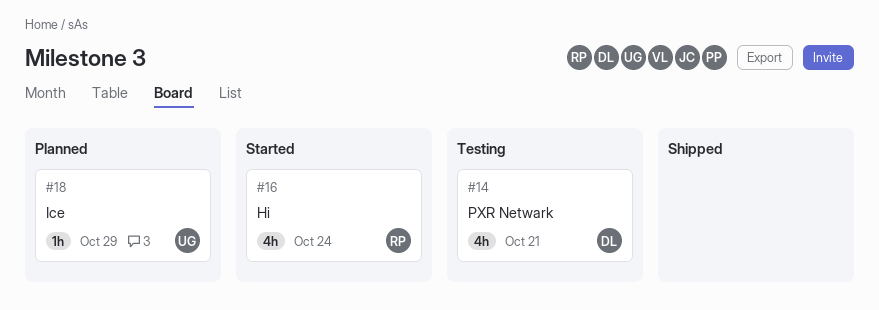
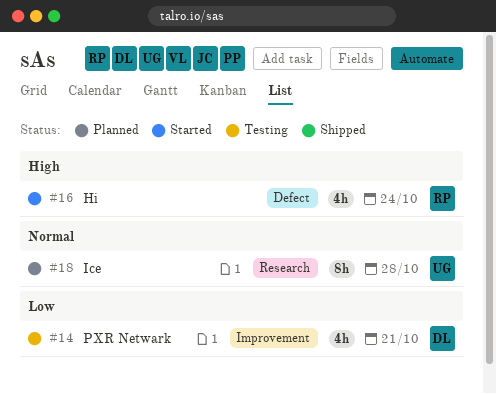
#18, estimate: 1h -> 8h
#18, due: Oct 29 -> Oct 28

